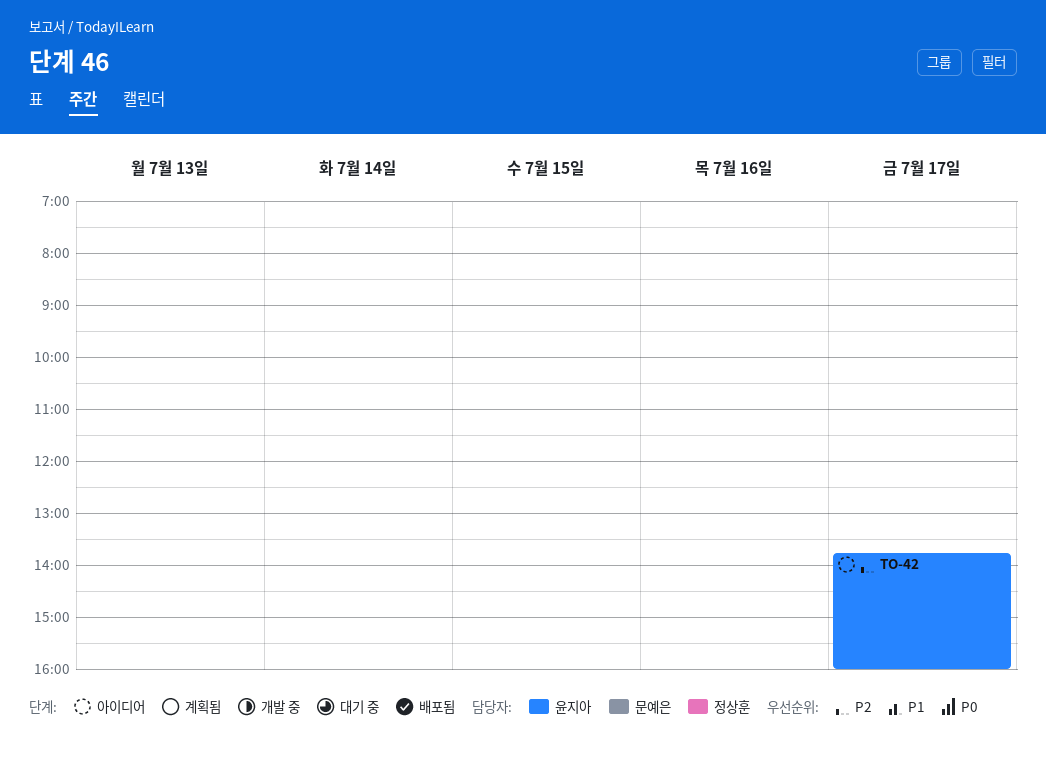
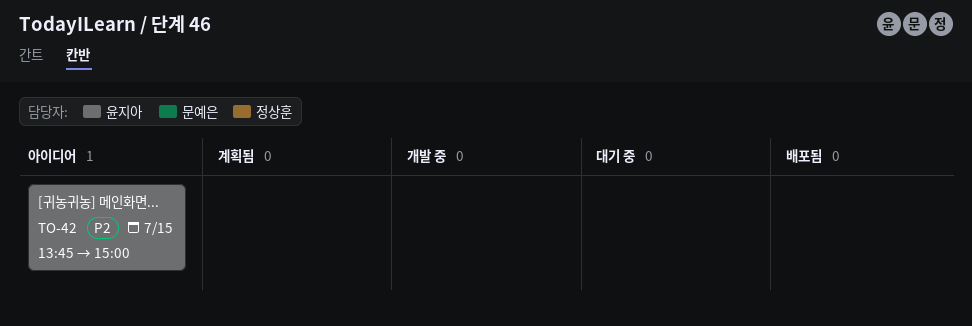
TO-42, day: Jul 17 -> Jul 15
TO-42, ends: 16:00 -> 15:00

